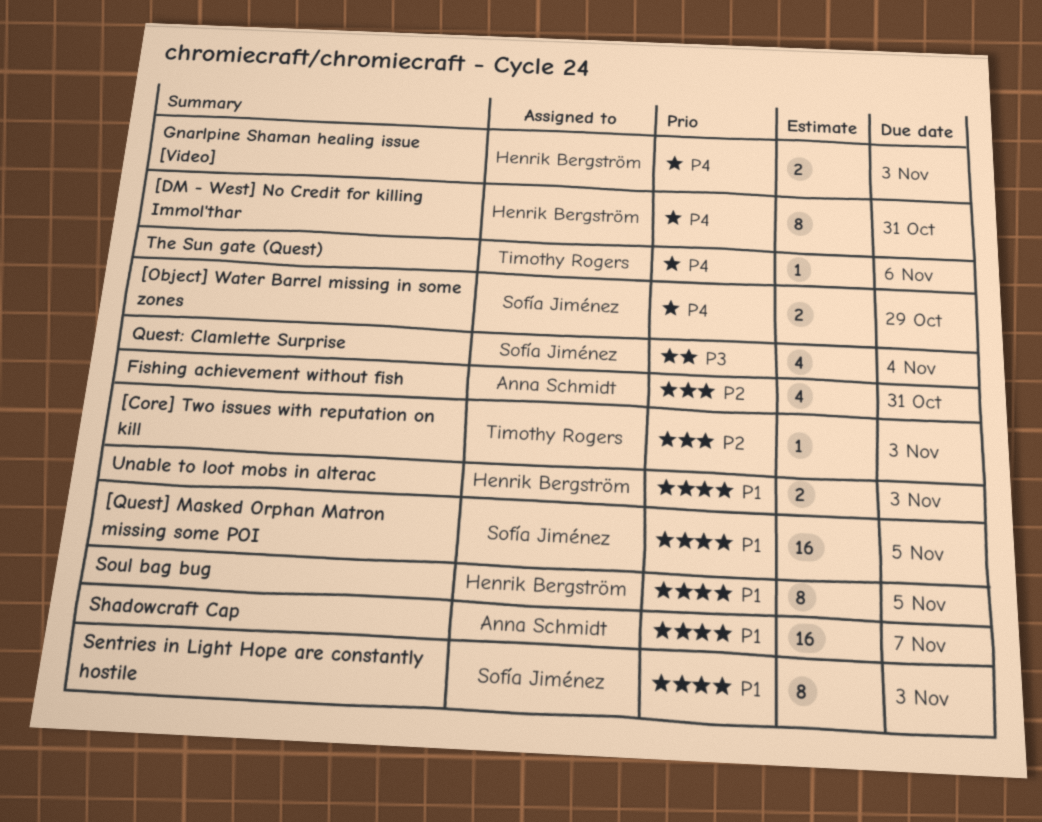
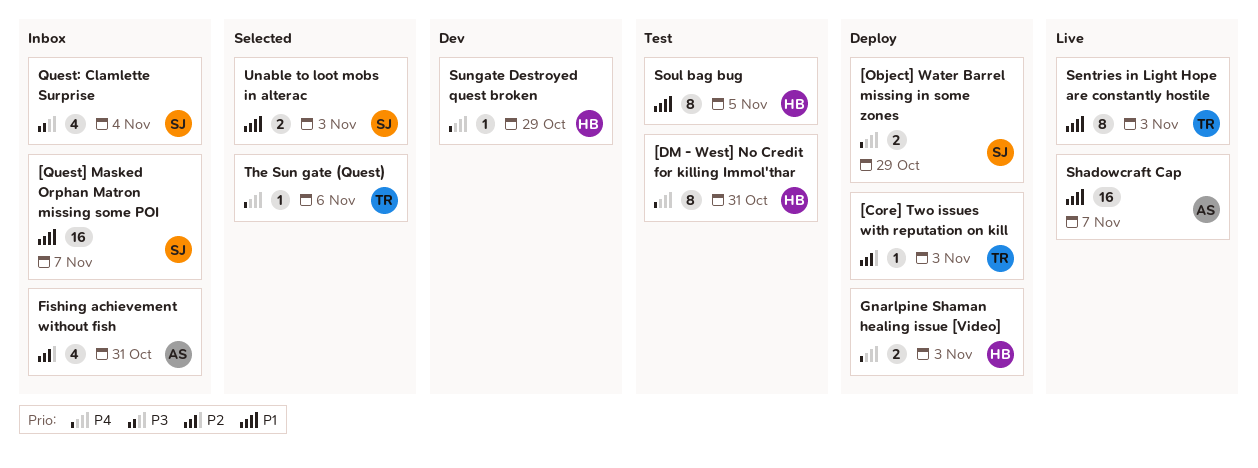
[Quest] Masked Orphan Matron missing some POI, due: Nov 5 -> Nov 7
Sentries in Light Hope are constantly hostile, owner: Sofía Jiménez -> Timothy Rogers
Sungate Destroyed quest broken: none -> present
Unable to loot mobs in alterac, owner: Henrik Bergström -> Sofía Jiménez

